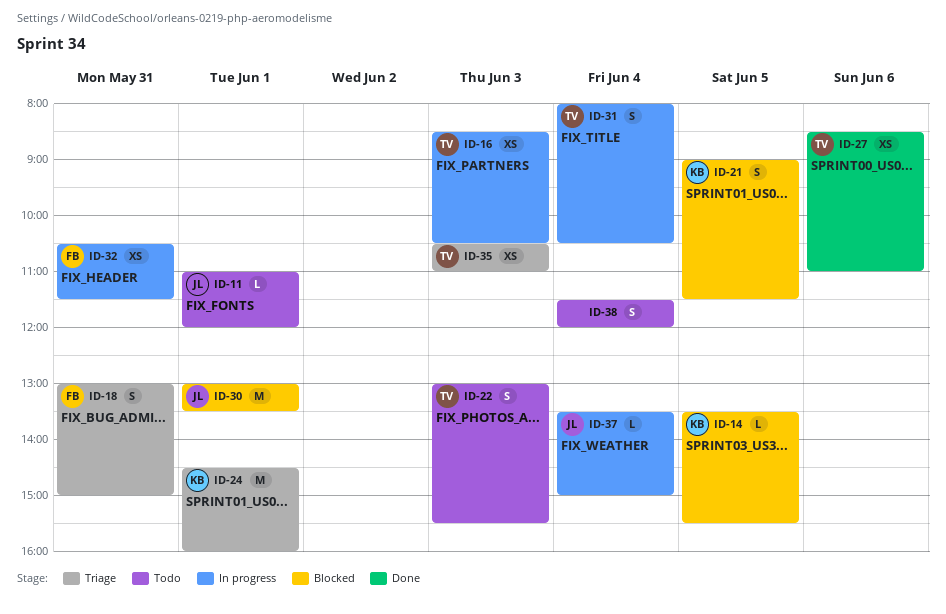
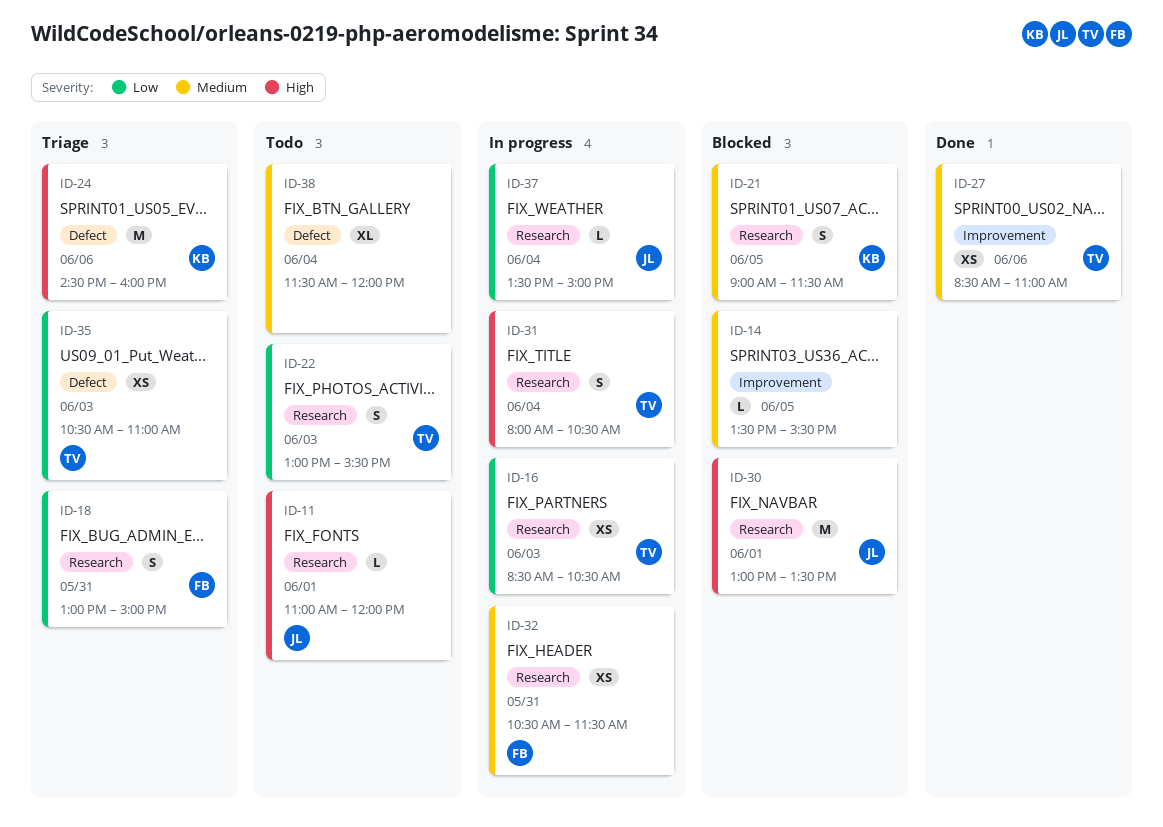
ID-14, owner: KB -> none
ID-24, day: Jun 1 -> Jun 6
ID-38, estimate: S -> XL

